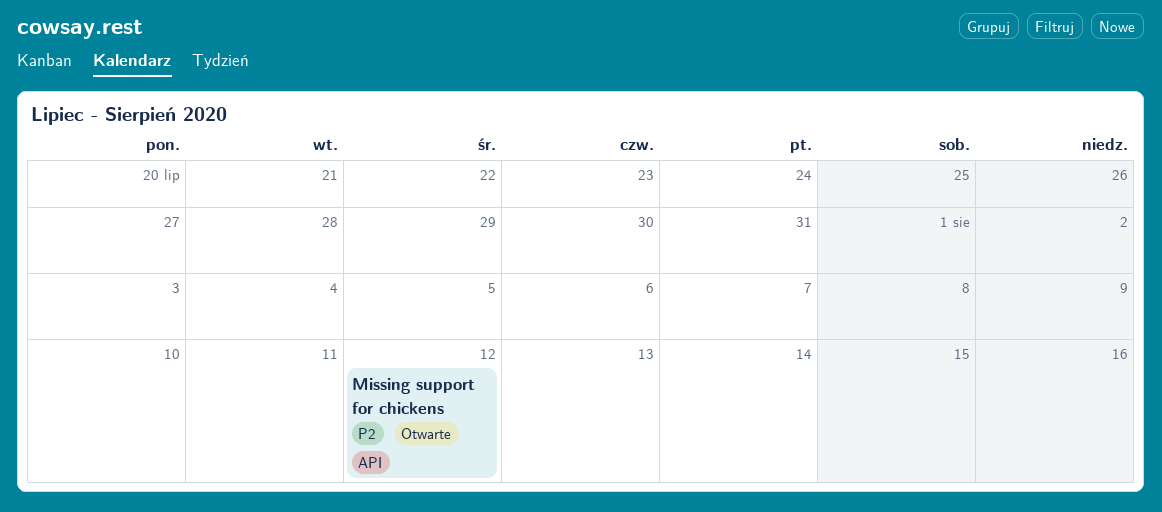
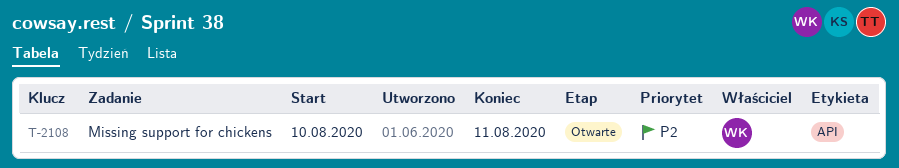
Missing support for chickens, due: Aug 12 -> Aug 11

